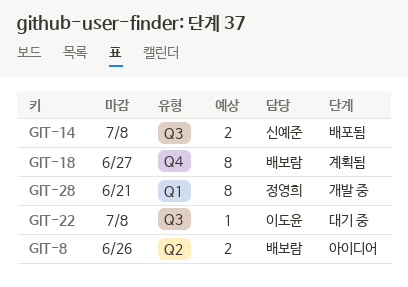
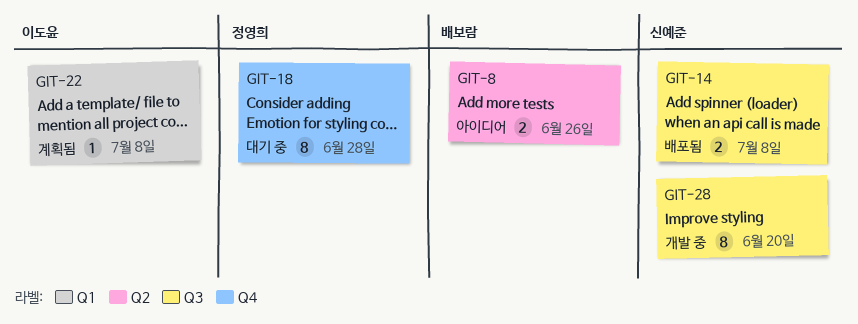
GIT-18, status: 계획됨 -> 대기 중
GIT-18, owner: 배보람 -> 정영희
GIT-18, due: Jun 27 -> Jun 28
GIT-22, status: 대기 중 -> 계획됨
GIT-22, label: Q3 -> Q1
GIT-28, owner: 정영희 -> 신예준
GIT-28, label: Q1 -> Q3
GIT-28, due: Jun 21 -> Jun 20

